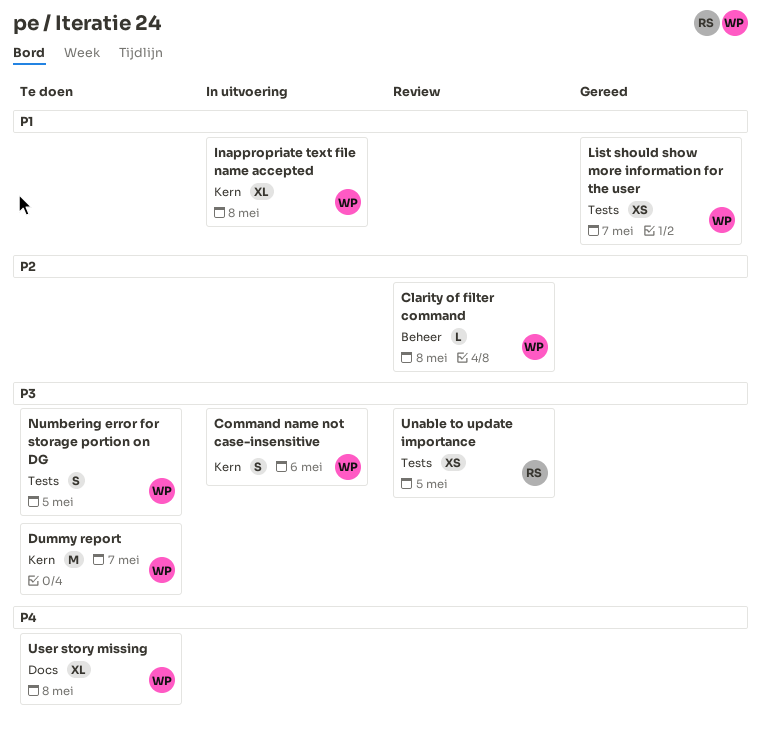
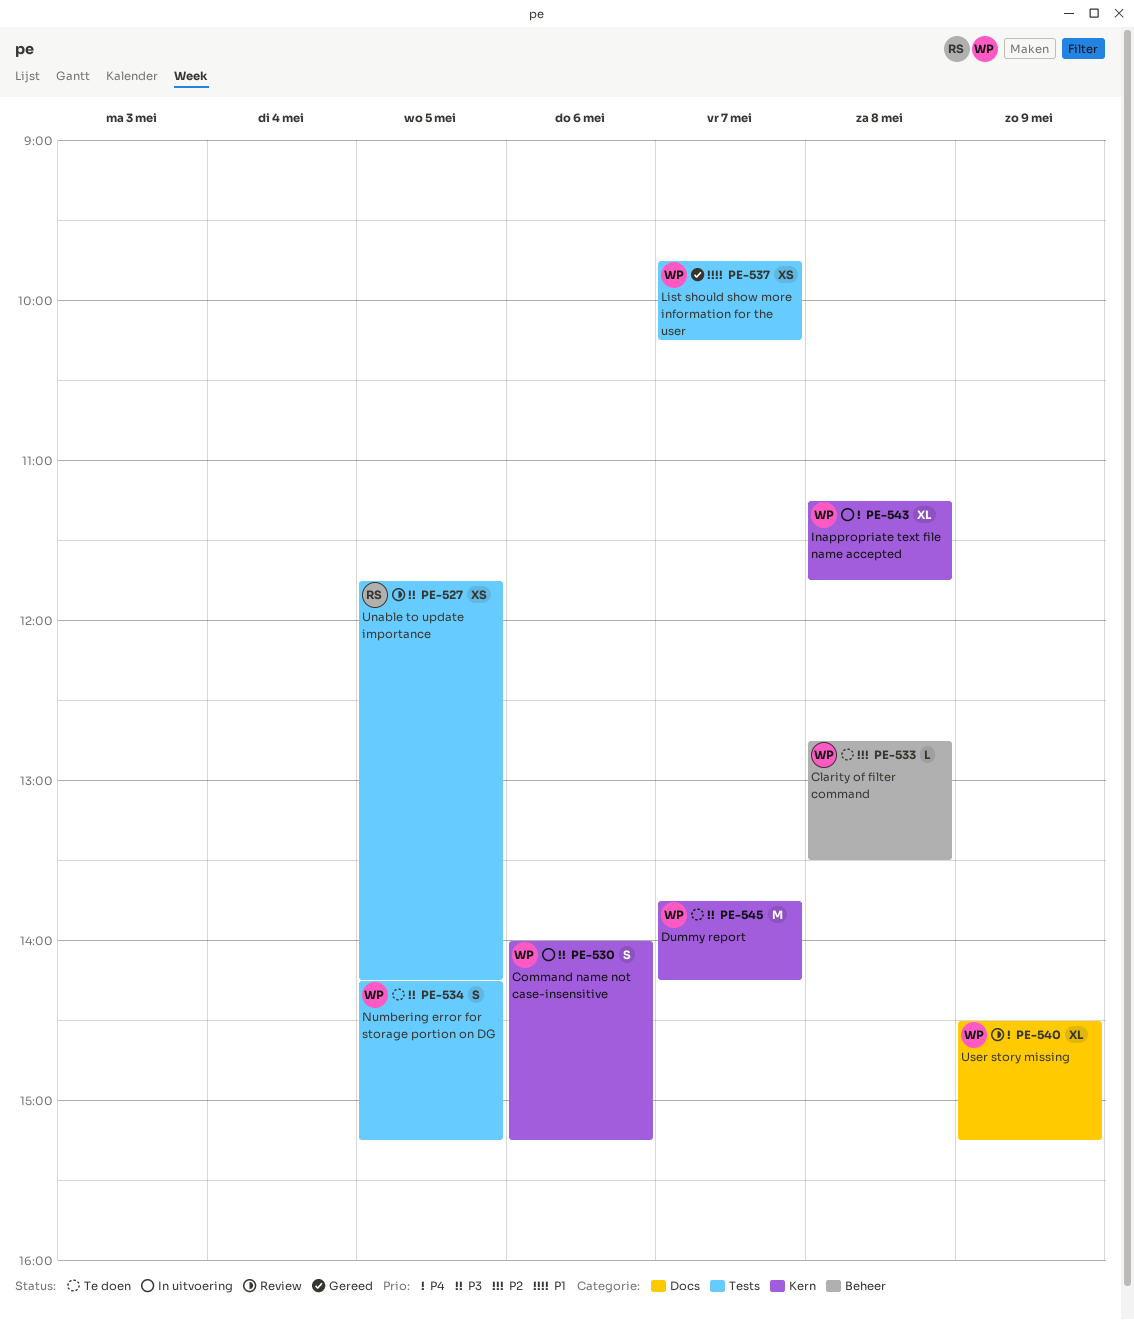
Clarity of filter command, status: Review -> Te doen
Inappropriate text file name accepted, priority: P1 -> P4
User story missing, status: Te doen -> Review
User story missing, day: May 8 -> May 9

